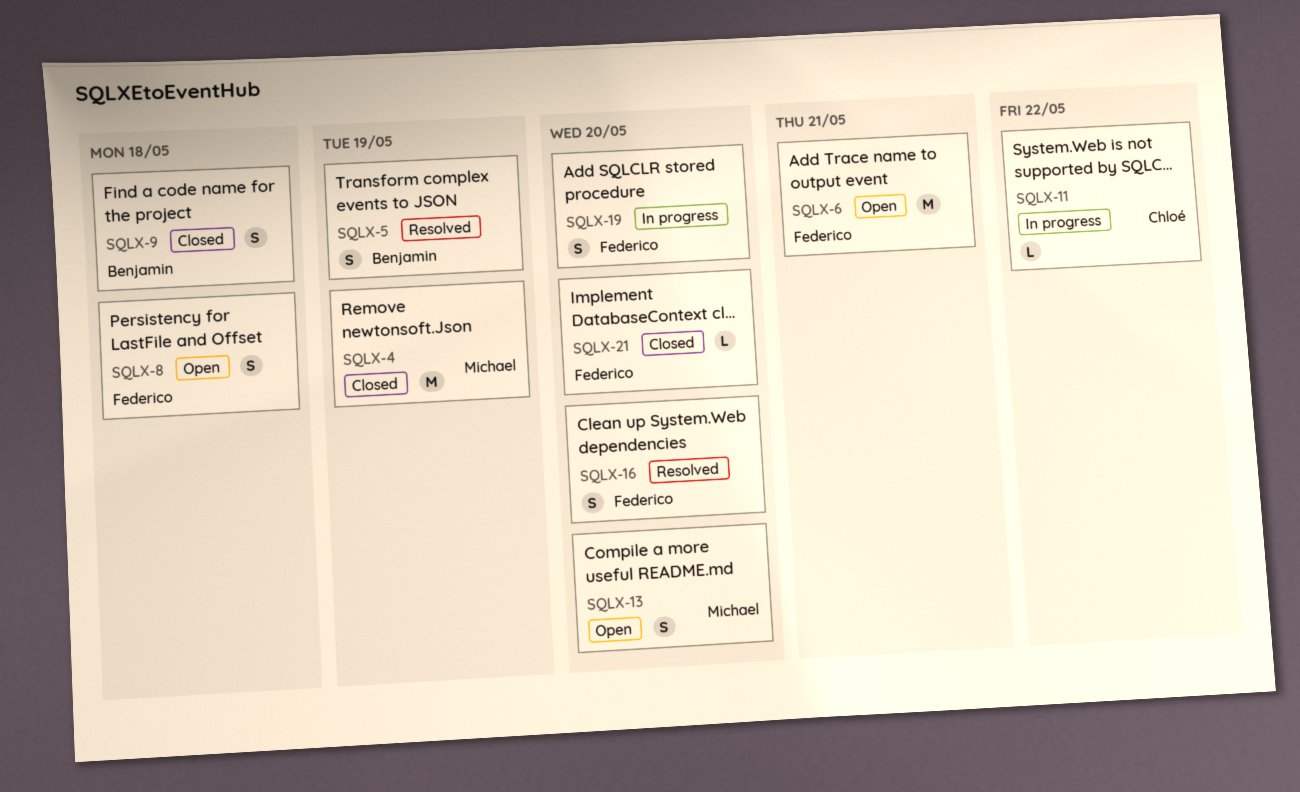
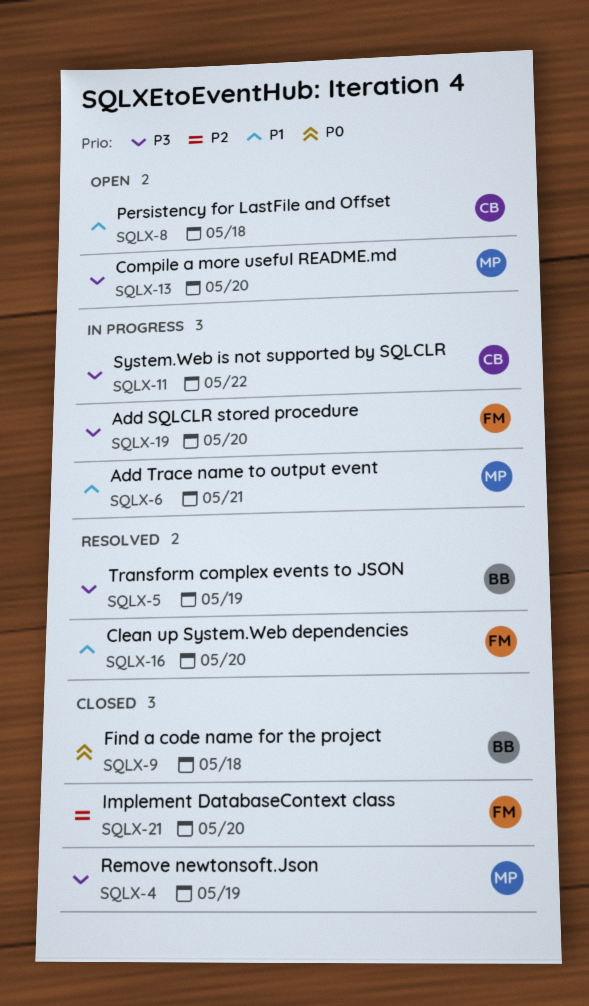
SQLX-6, status: Open -> In progress
SQLX-6, owner: Federico -> Michael
SQLX-8, owner: Federico -> Chloé

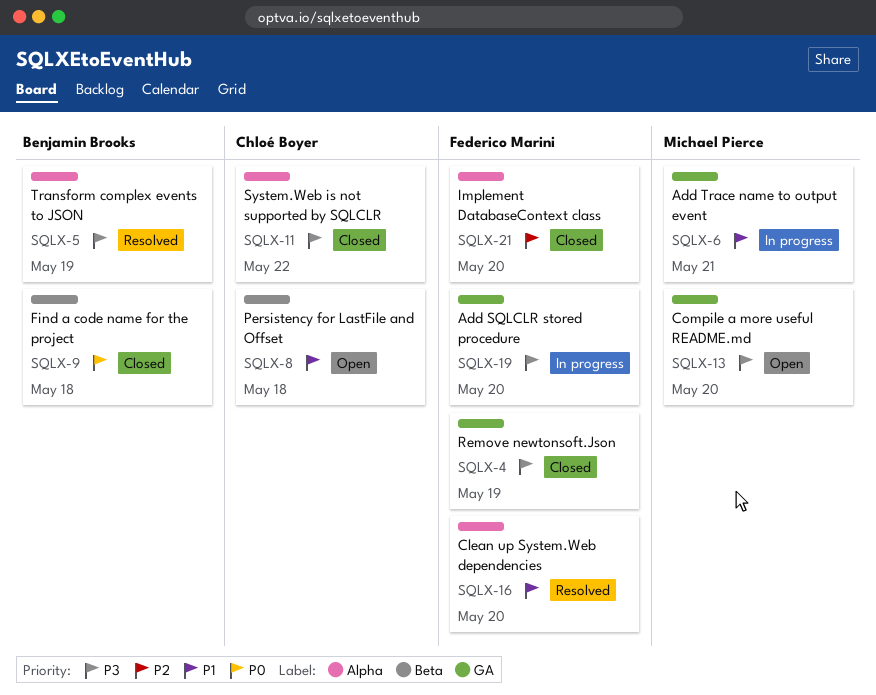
SQLX-4, owner: Michael Pierce -> Federico Marini
SQLX-11, status: In progress -> Closed

